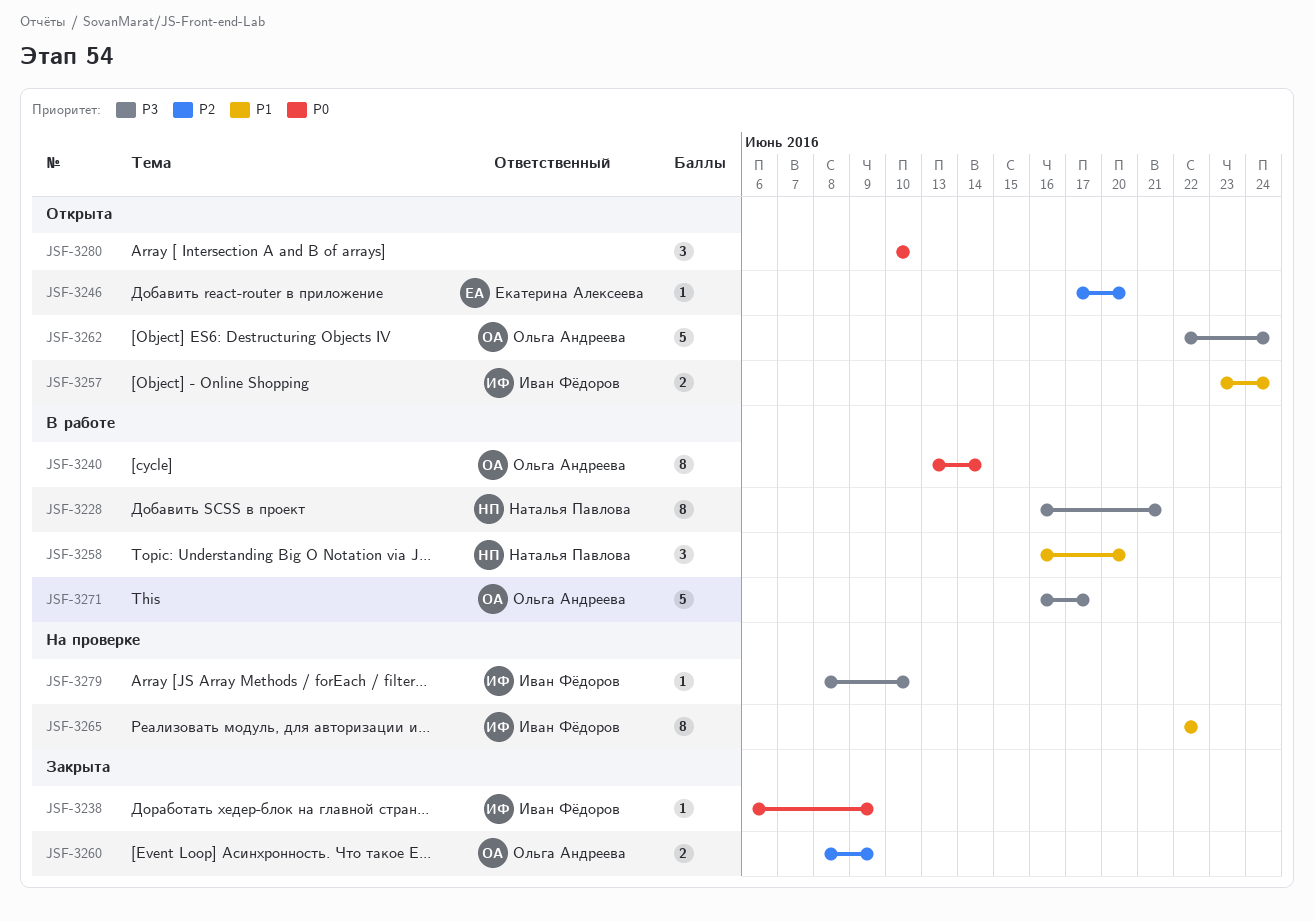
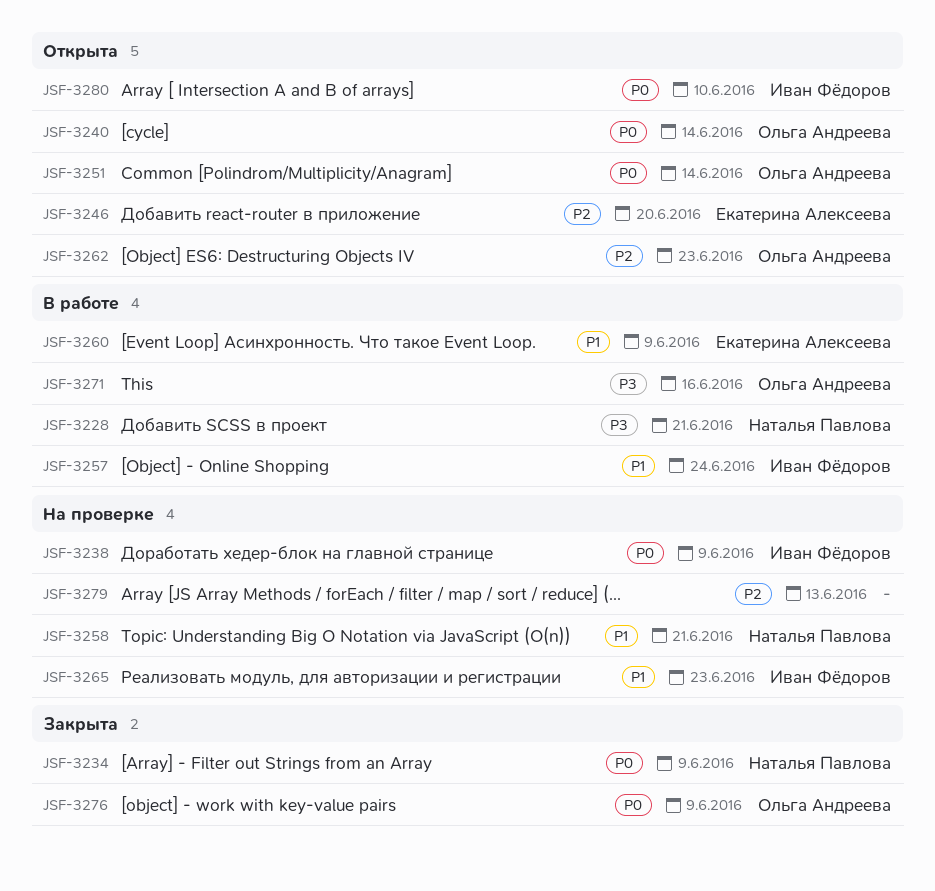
JSF-3234: none -> present
JSF-3238, status: Закрыта -> На проверке
JSF-3240, status: В работе -> Открыта
JSF-3251: none -> present
JSF-3257, status: Открыта -> В работе
JSF-3258, status: В работе -> На проверке
JSF-3258, due: Jun 20 -> Jun 21
JSF-3260, status: Закрыта -> В работе
JSF-3260, owner: Ольга Андреева -> Екатерина Алексеева
JSF-3260, priority: P2 -> P1
JSF-3262, priority: P3 -> P2
JSF-3262, due: Jun 24 -> Jun 23
JSF-3265, due: Jun 22 -> Jun 23
JSF-3271, due: Jun 17 -> Jun 16
JSF-3276: none -> present
JSF-3279, owner: Иван Фёдоров -> none
JSF-3279, priority: P3 -> P2
JSF-3279, due: Jun 10 -> Jun 13
JSF-3280, owner: none -> Иван Фёдоров

